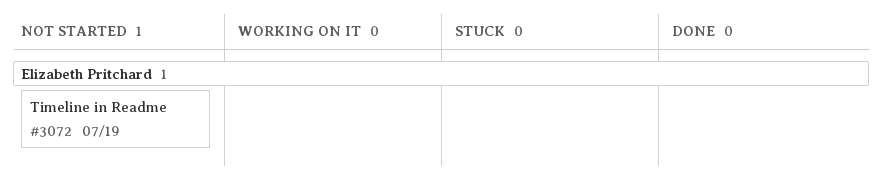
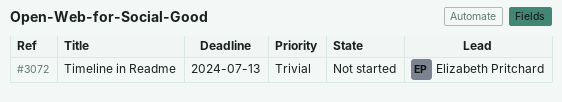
#3072, due: Jul 19 -> Jul 13

